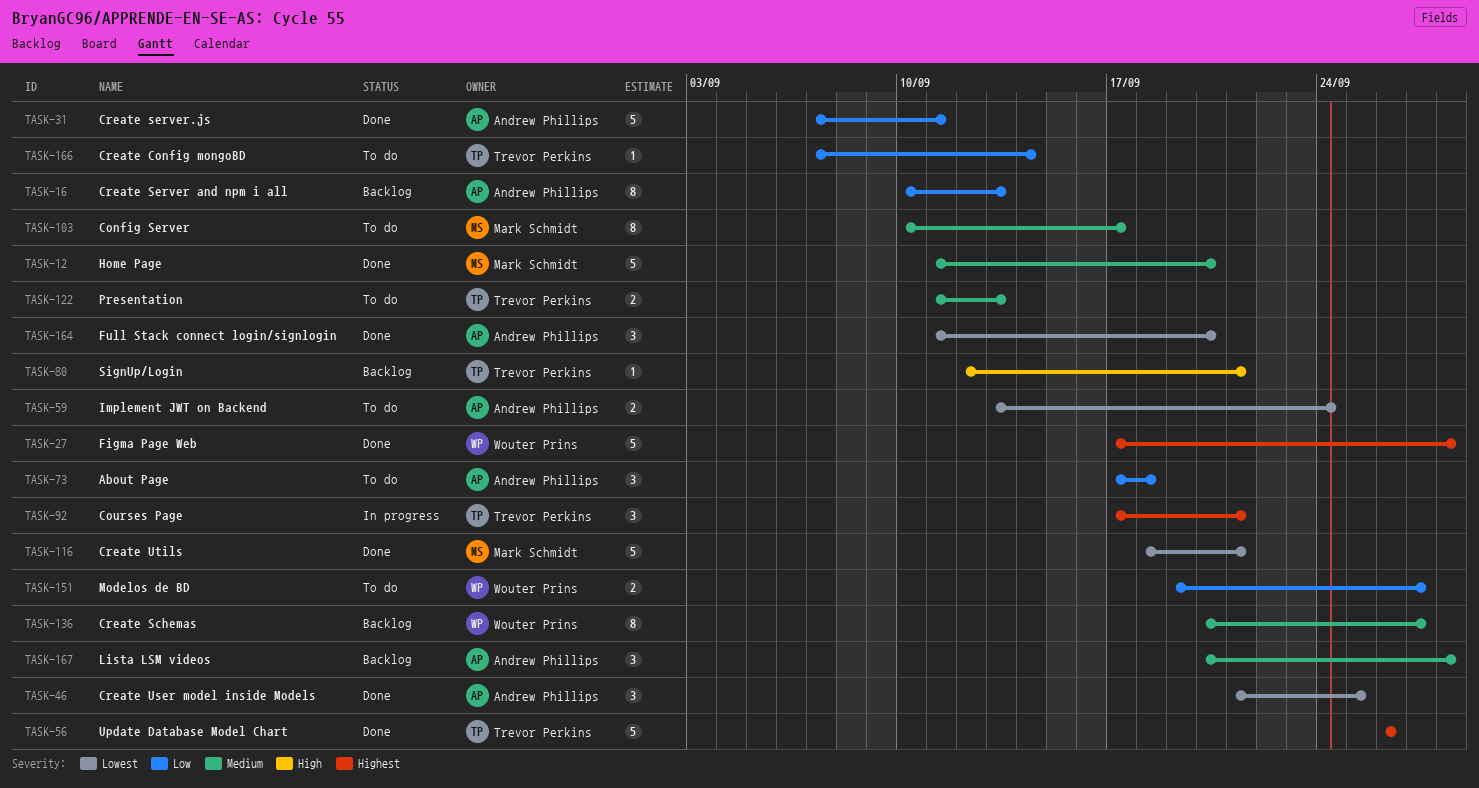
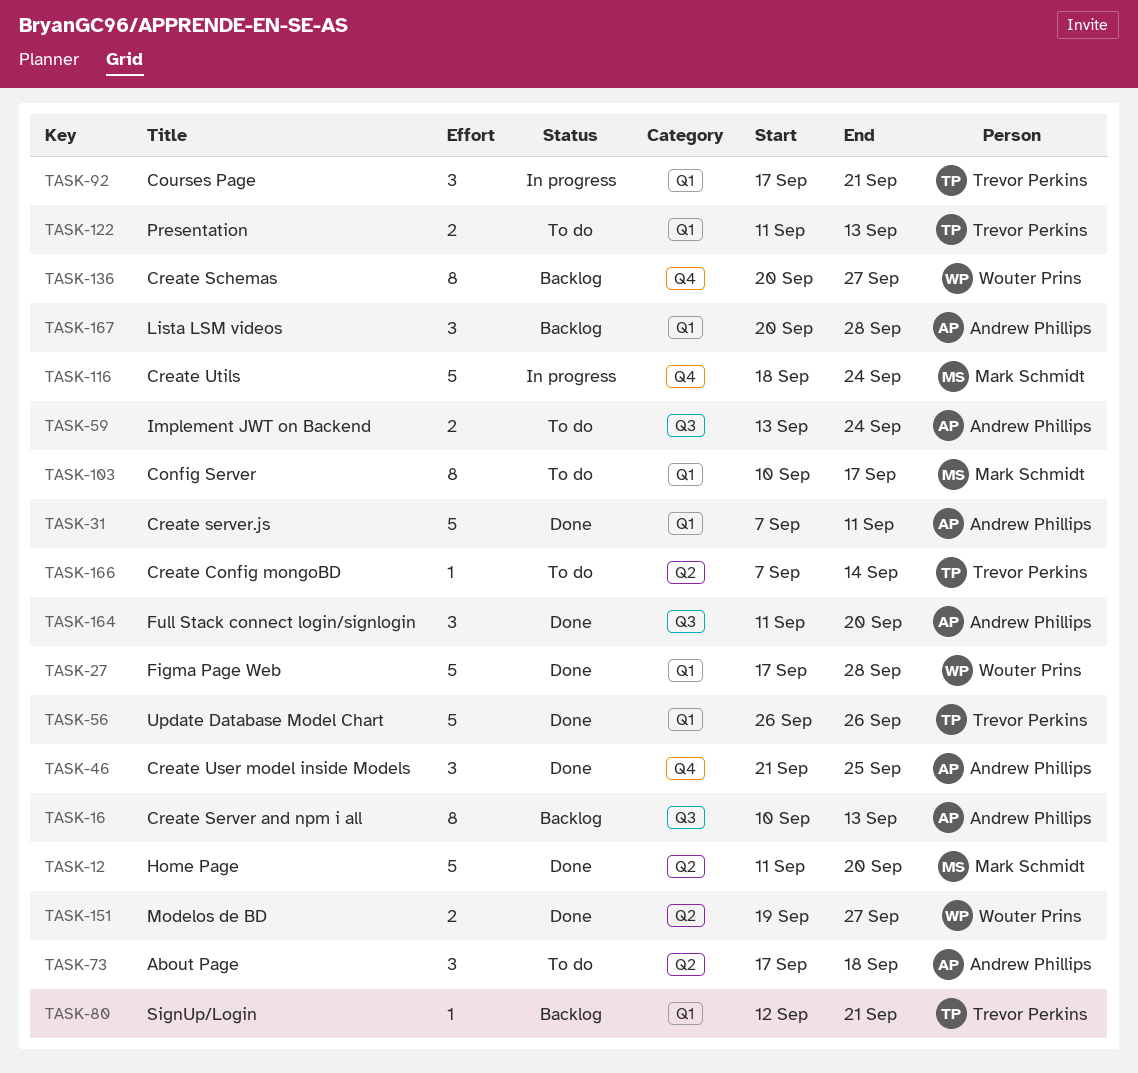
TASK-116, status: Done -> In progress
TASK-116, due: Sep 21 -> Sep 24
TASK-151, status: To do -> Done

